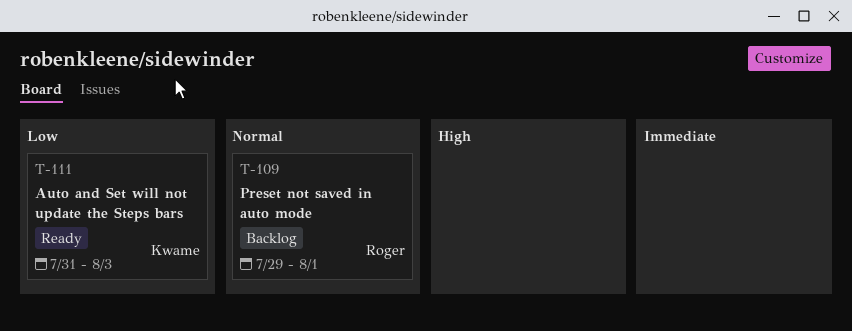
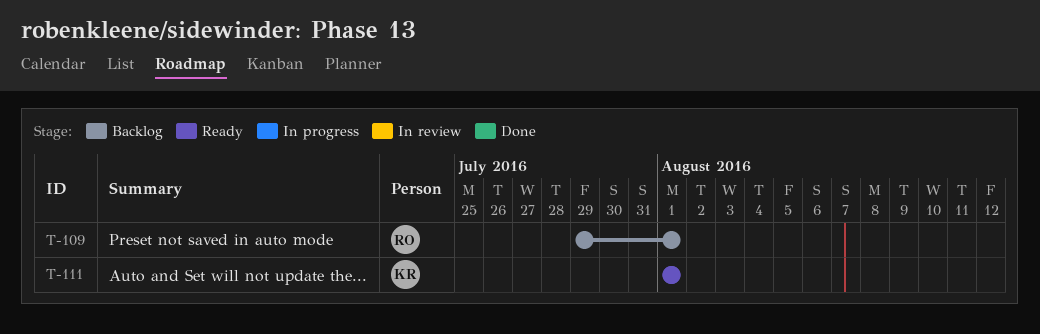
T-111, start: Jul 31 -> Aug 1
T-111, due: Aug 3 -> Aug 1

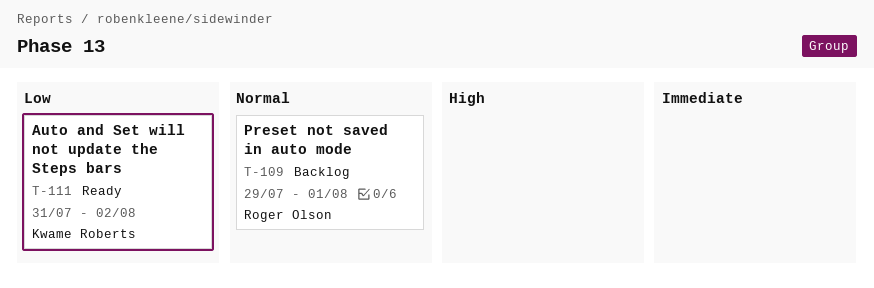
T-111, start: Aug 1 -> Jul 31
T-111, due: Aug 1 -> Aug 2

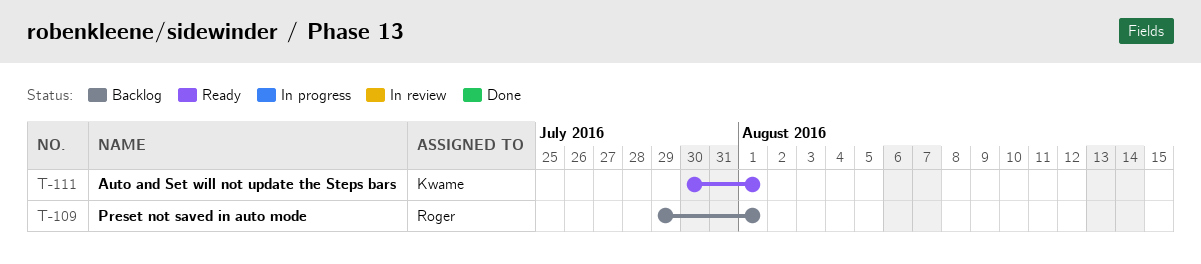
T-111, start: Jul 31 -> Jul 30
T-111, due: Aug 2 -> Aug 1

